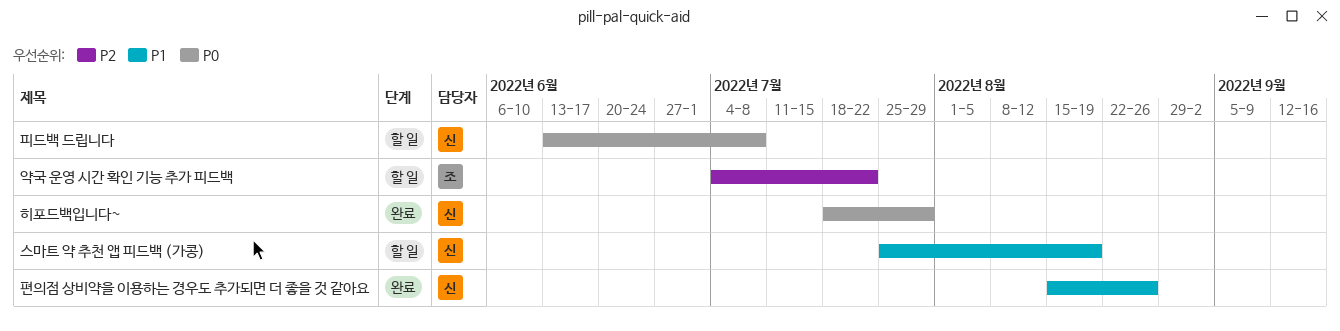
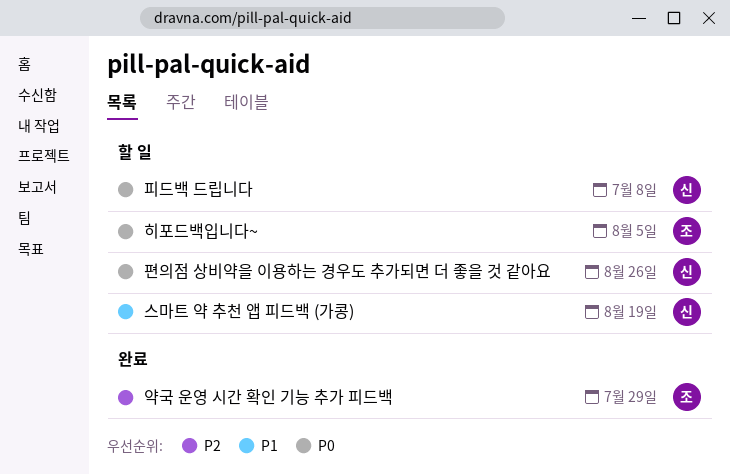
약국 운영 시간 확인 기능 추가 피드백, status: 할 일 -> 완료
약국 운영 시간 확인 기능 추가 피드백, due: Jul 22 -> Jul 29
편의점 상비약을 이용하는 경우도 추가되면 더 좋을 것 같아요, status: 완료 -> 할 일
편의점 상비약을 이용하는 경우도 추가되면 더 좋을 것 같아요, priority: P1 -> P0
히포드백입니다~, status: 완료 -> 할 일
히포드백입니다~, owner: 신 -> 조
히포드백입니다~, due: Jul 29 -> Aug 5

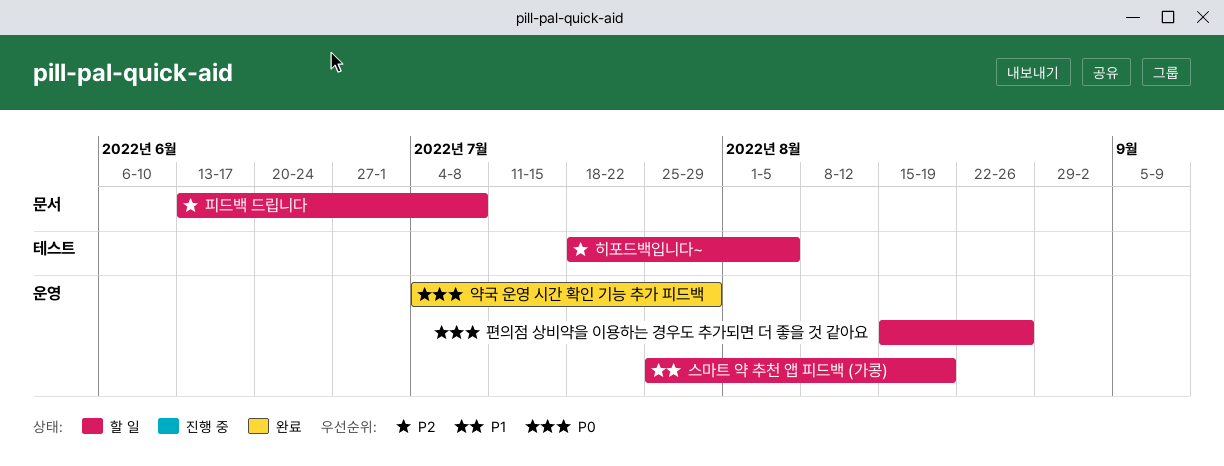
약국 운영 시간 확인 기능 추가 피드백, priority: P2 -> P0
피드백 드립니다, priority: P0 -> P2
히포드백입니다~, priority: P0 -> P2

